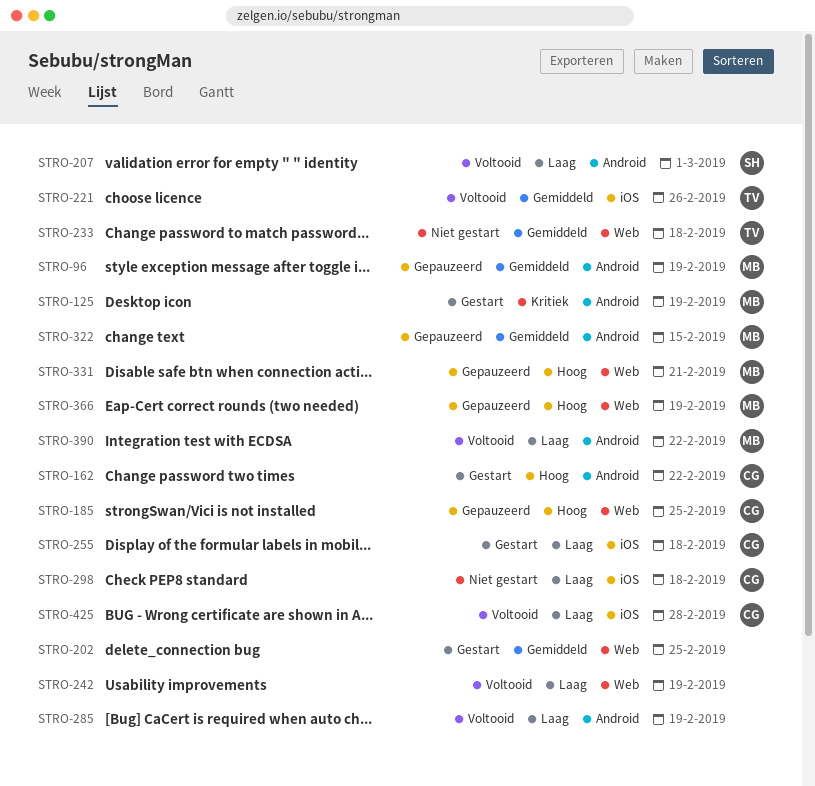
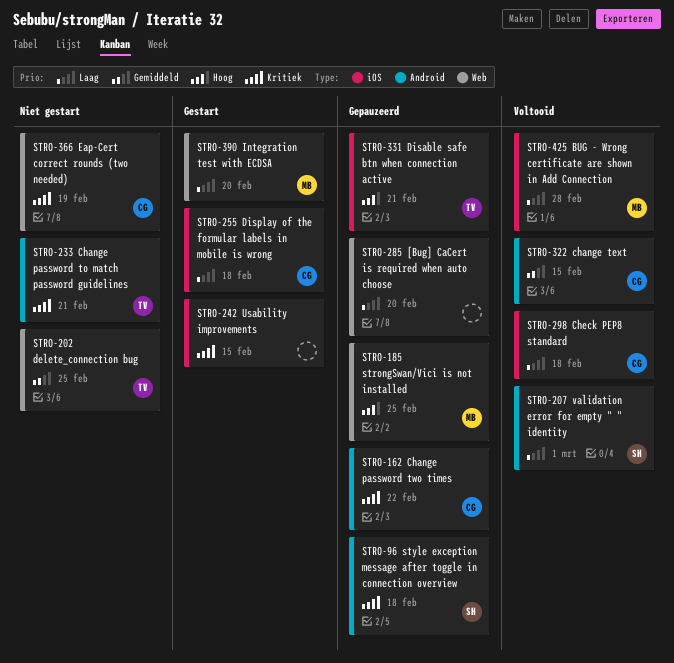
STRO-96, owner: MB -> SH
STRO-96, priority: Gemiddeld -> Kritiek
STRO-96, due: Feb 19 -> Feb 18
STRO-125: present -> none
STRO-162, status: Gestart -> Gepauzeerd
STRO-162, priority: Hoog -> Kritiek
STRO-185, owner: CG -> MB
STRO-202, status: Gestart -> Niet gestart
STRO-202, owner: none -> TV
STRO-221: present -> none
STRO-233, priority: Gemiddeld -> Kritiek
STRO-233, label: Web -> Android
STRO-233, due: Feb 18 -> Feb 21
STRO-242, status: Voltooid -> Gestart
STRO-242, priority: Laag -> Kritiek
STRO-242, label: Web -> iOS
STRO-242, due: Feb 19 -> Feb 15
STRO-285, status: Voltooid -> Gepauzeerd
STRO-285, label: Android -> Web
STRO-285, due: Feb 19 -> Feb 20
STRO-298, status: Niet gestart -> Voltooid
STRO-322, status: Gepauzeerd -> Voltooid
STRO-322, owner: MB -> CG
STRO-331, owner: MB -> TV
STRO-331, label: Web -> iOS
STRO-366, status: Gepauzeerd -> Niet gestart
STRO-366, owner: MB -> CG
STRO-366, priority: Hoog -> Kritiek
STRO-390, status: Voltooid -> Gestart
STRO-390, label: Android -> Web
STRO-390, due: Feb 22 -> Feb 20
STRO-425, owner: CG -> MB

